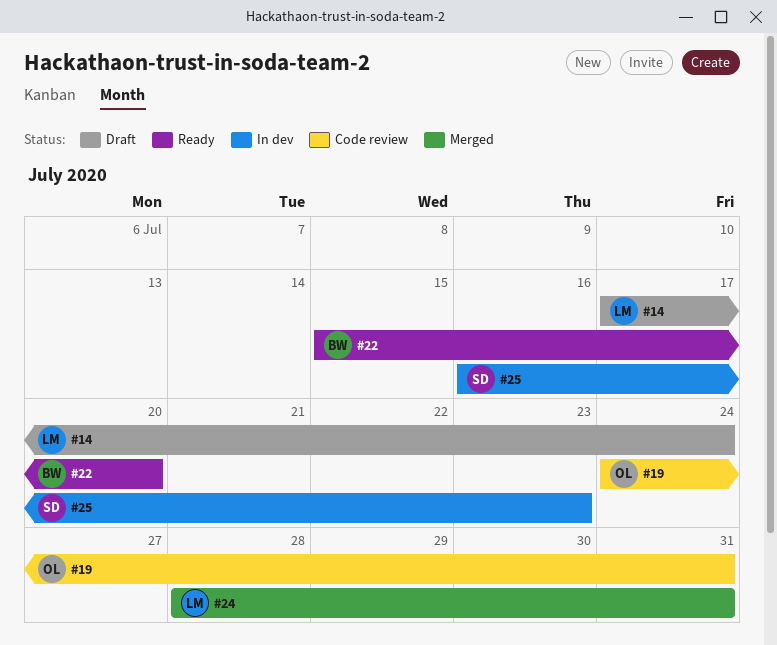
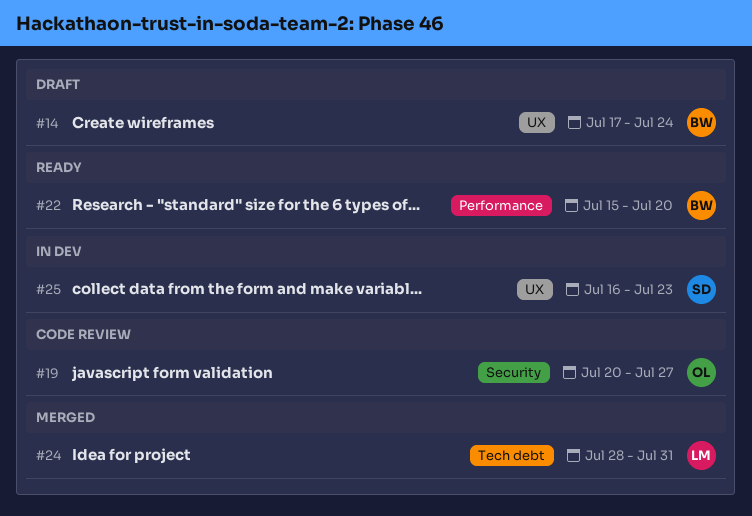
#14, owner: LM -> BW
#19, start: Jul 24 -> Jul 20
#19, due: Jul 31 -> Jul 27

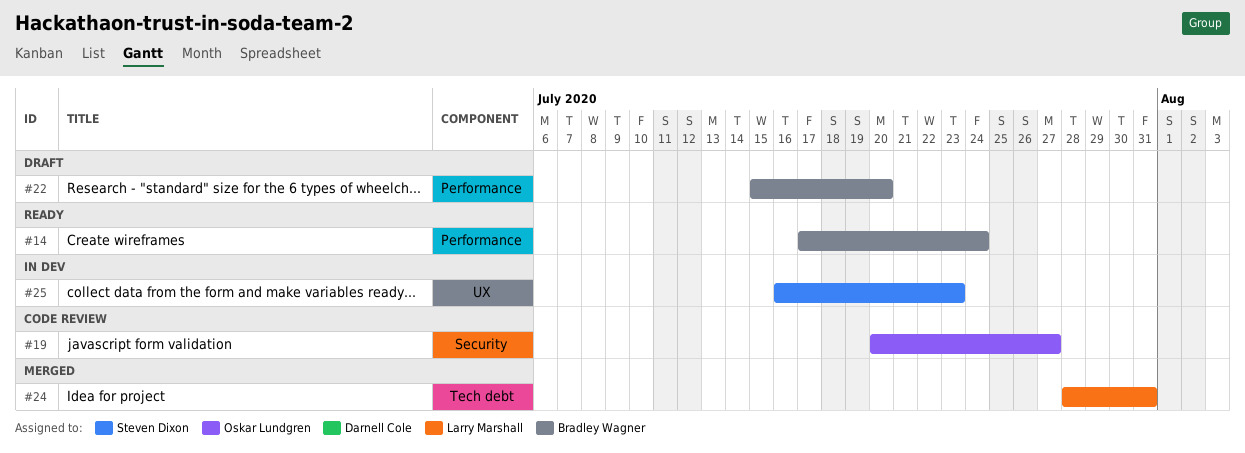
#14, status: Draft -> Ready
#14, label: UX -> Performance
#22, status: Ready -> Draft

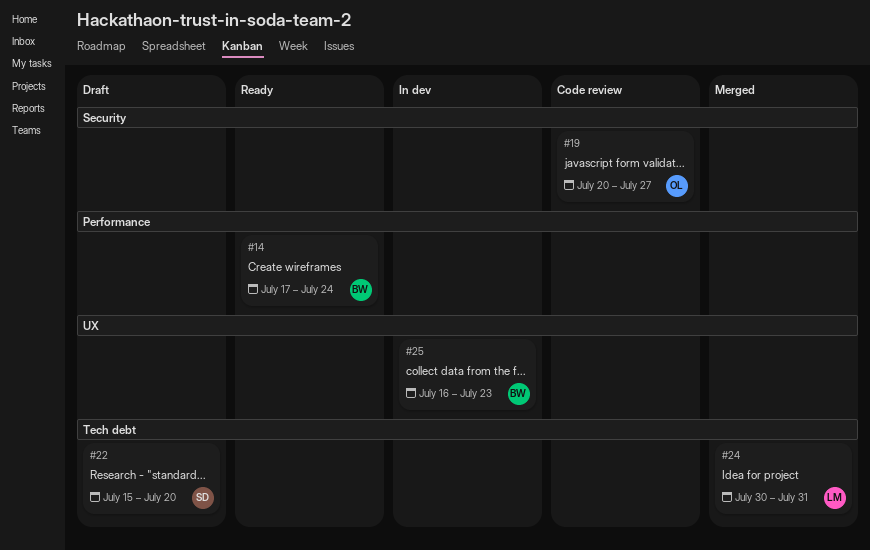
#22, owner: Bradley Wagner -> Steven Dixon
#22, label: Performance -> Tech debt
#24, start: Jul 28 -> Jul 30
#25, owner: Steven Dixon -> Bradley Wagner

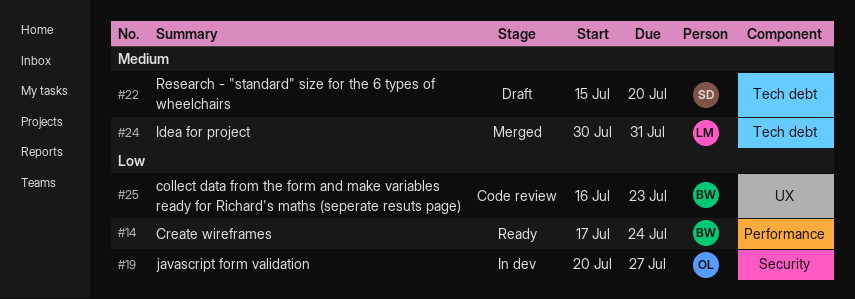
#19, status: Code review -> In dev
#25, status: In dev -> Code review

